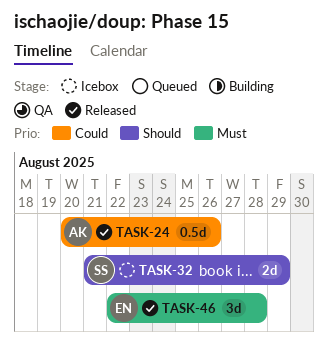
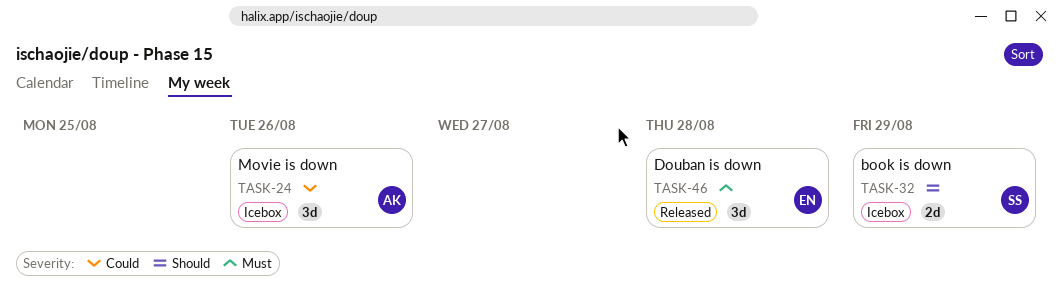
TASK-24, status: Released -> Icebox
TASK-24, estimate: 0.5d -> 3d

